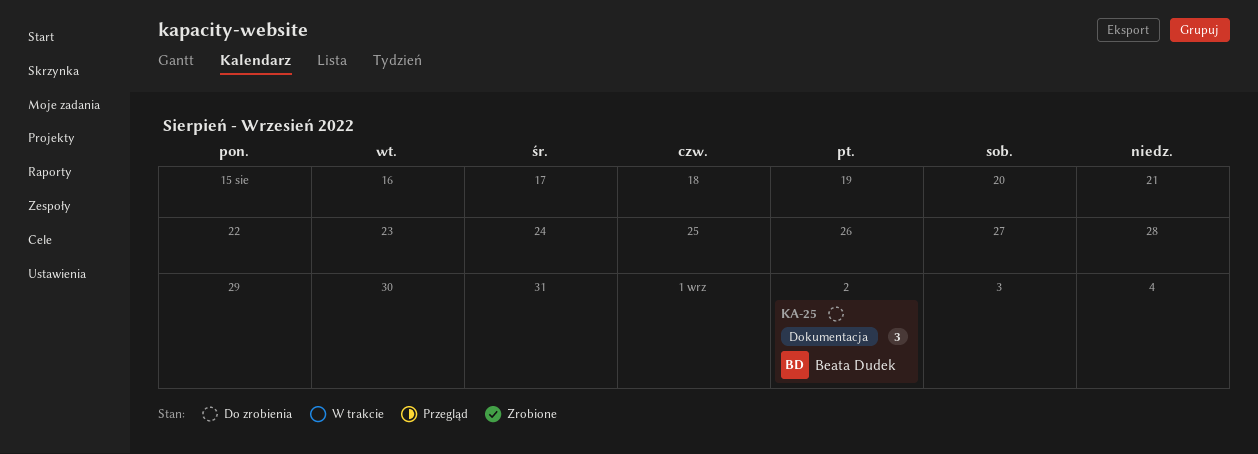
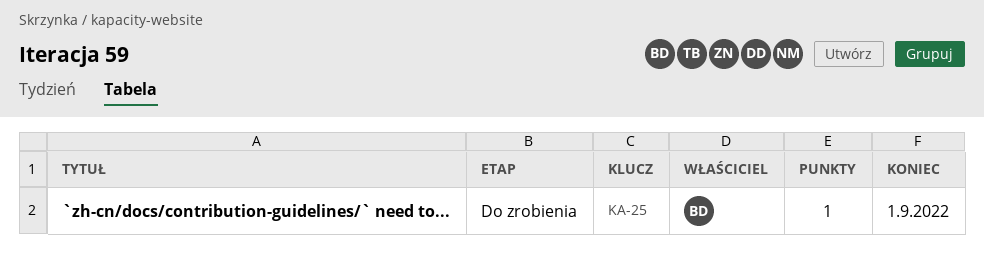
KA-25, estimate: 3 -> 1
KA-25, due: Sep 2 -> Sep 1

